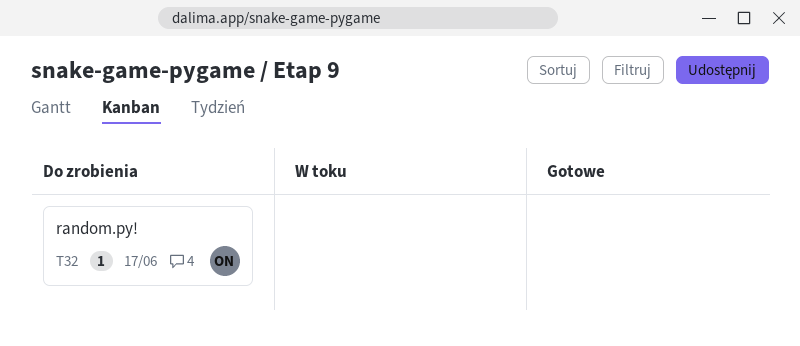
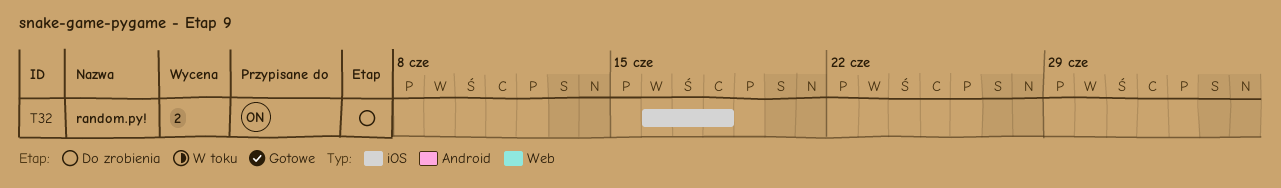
T32, estimate: 1 -> 2
T32, due: Jun 17 -> Jun 18

